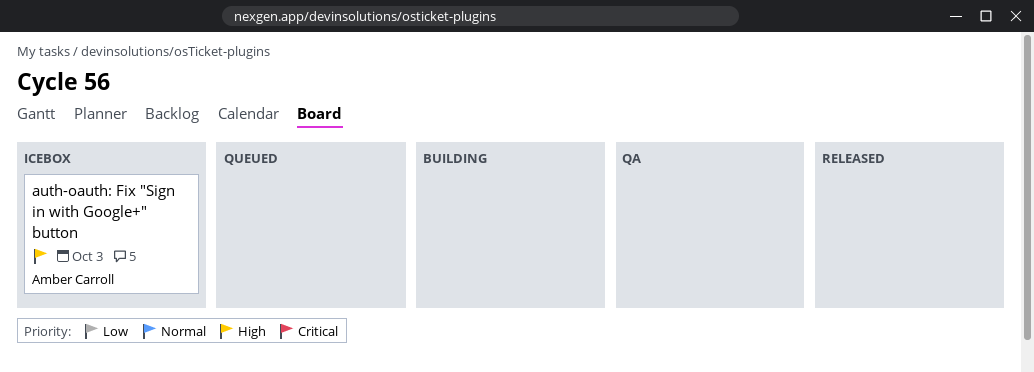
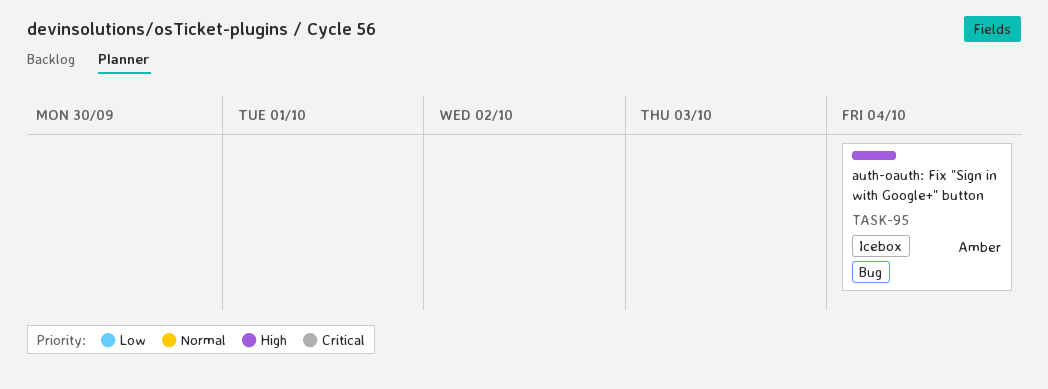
auth-oauth: Fix "Sign in with Google+" button, due: Oct 3 -> Oct 4

